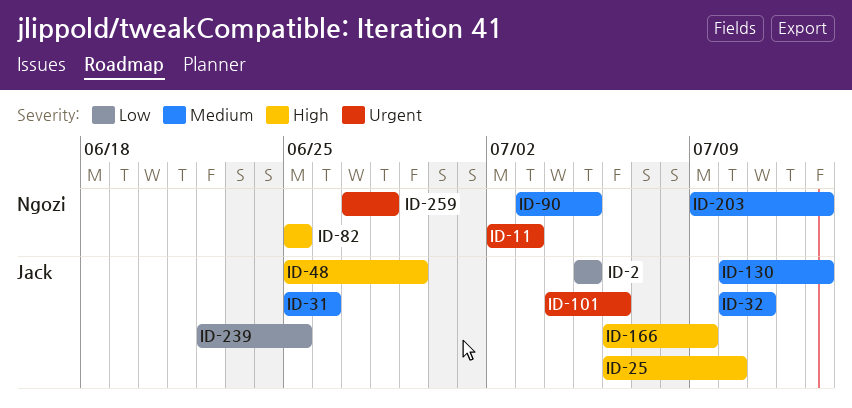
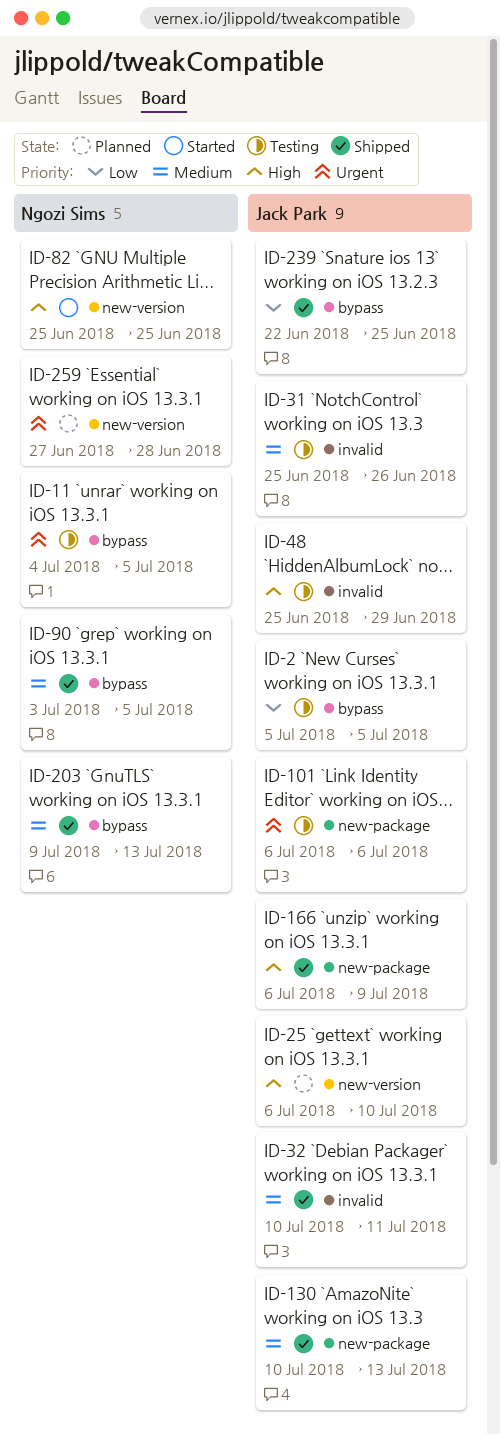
ID-11, start: Jul 2 -> Jul 4
ID-11, due: Jul 3 -> Jul 5
ID-101, start: Jul 4 -> Jul 6

